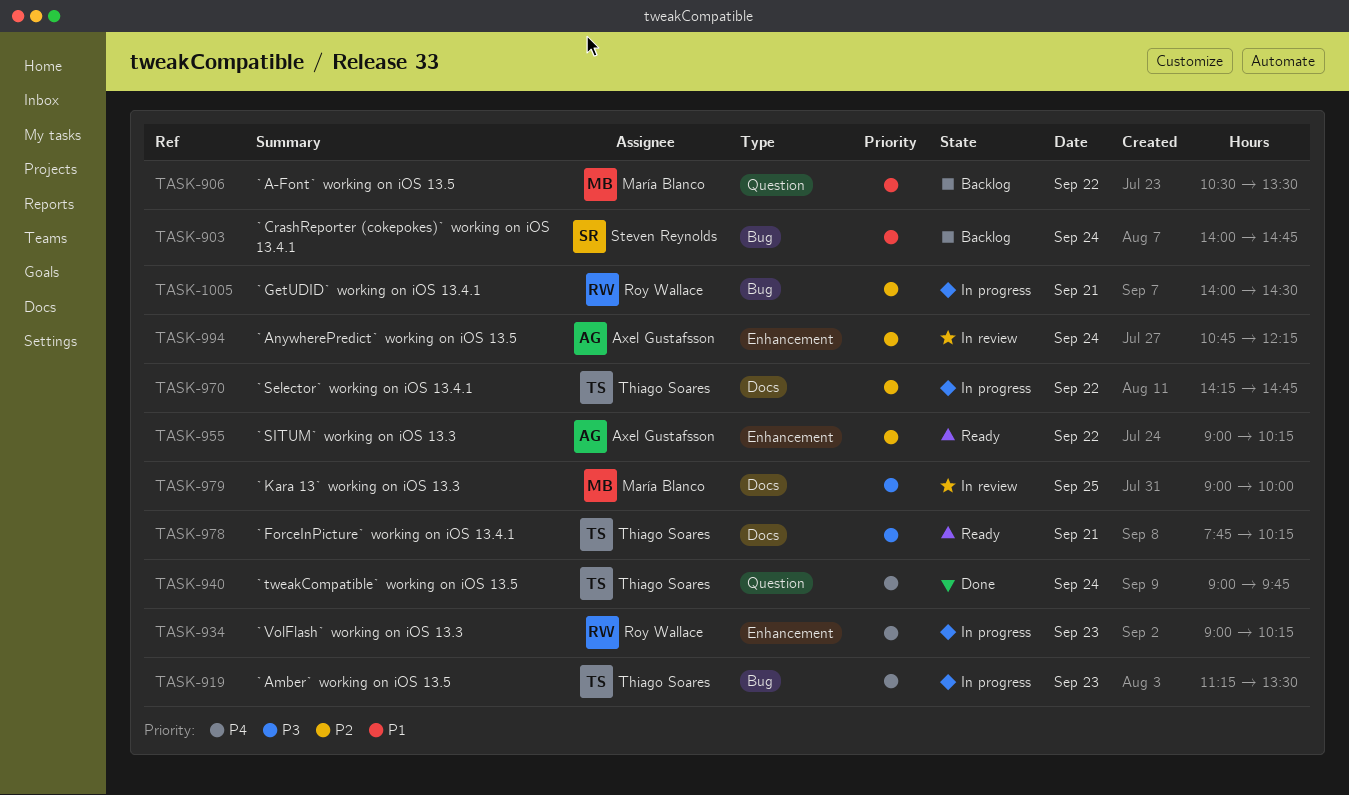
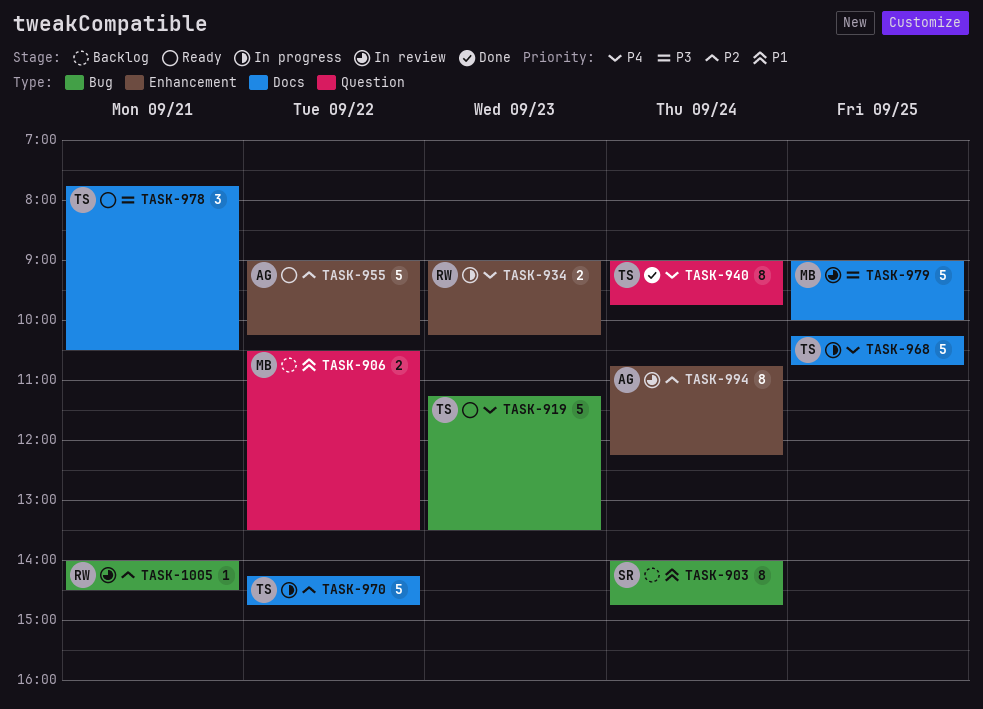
TASK-919, status: In progress -> Ready
TASK-968: none -> present
TASK-978, ends: 10:15 -> 10:30
TASK-1005, status: In progress -> In review

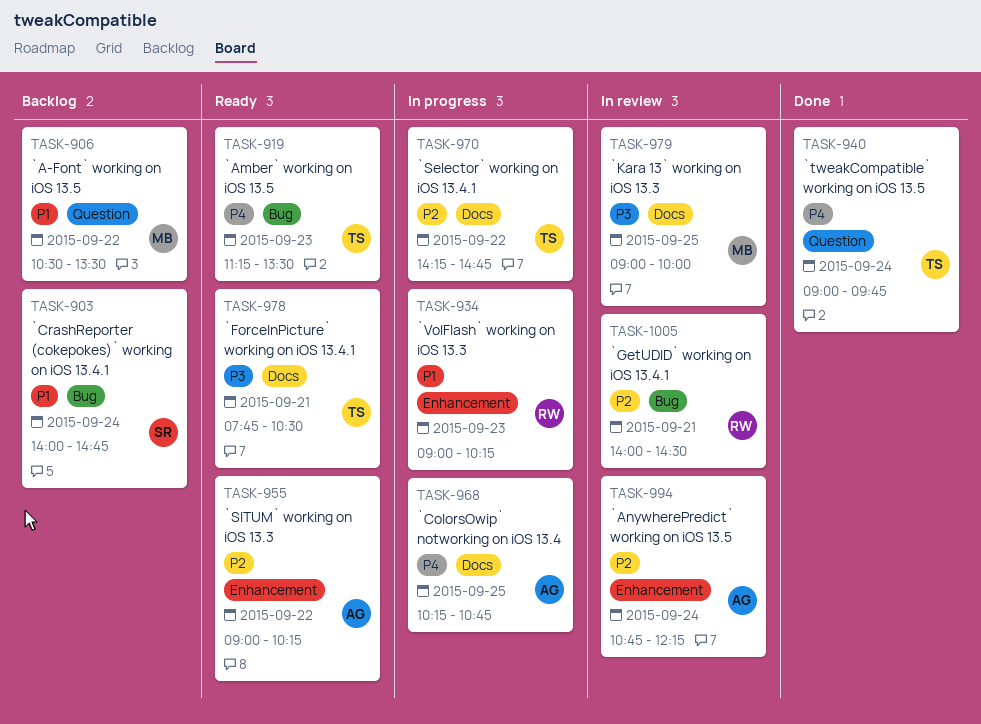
TASK-934, priority: P4 -> P1
TASK-968, owner: TS -> AG

